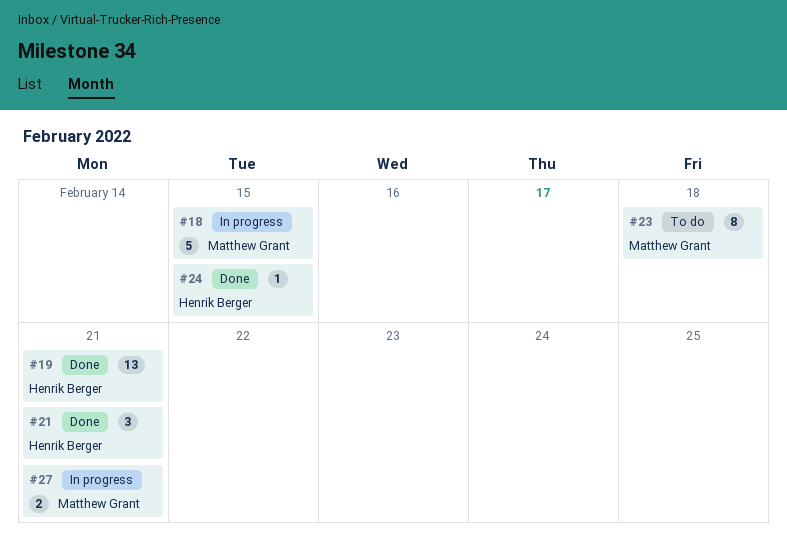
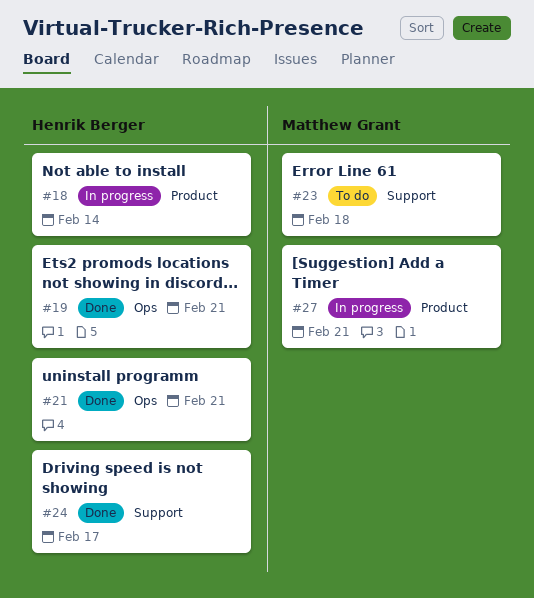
#18, owner: Matthew Grant -> Henrik Berger
#18, due: Feb 15 -> Feb 14
#24, due: Feb 15 -> Feb 17

